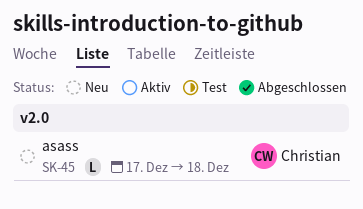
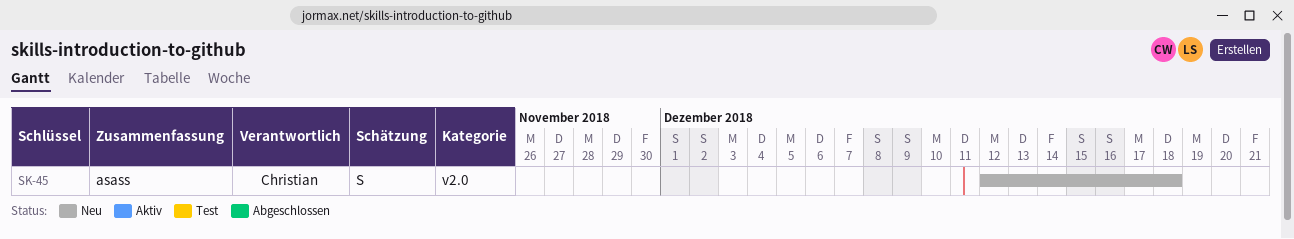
SK-45, estimate: L -> S
SK-45, start: Dec 17 -> Dec 12

